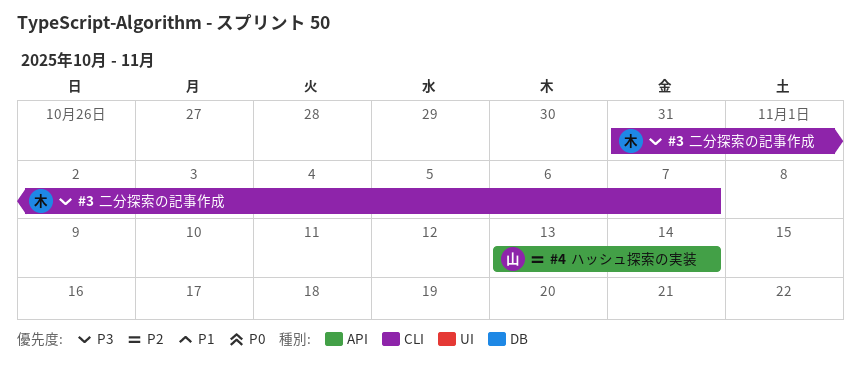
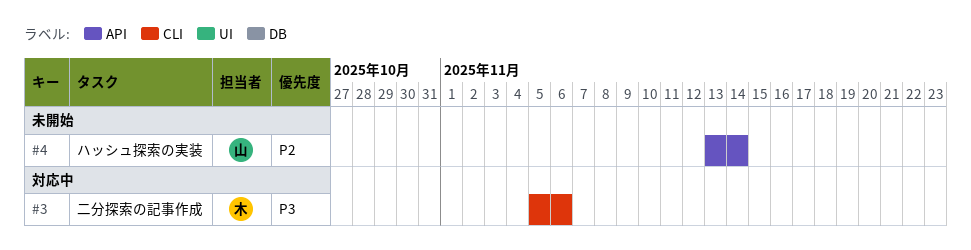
#3, start: Oct 31 -> Nov 5
#3, due: Nov 7 -> Nov 6

